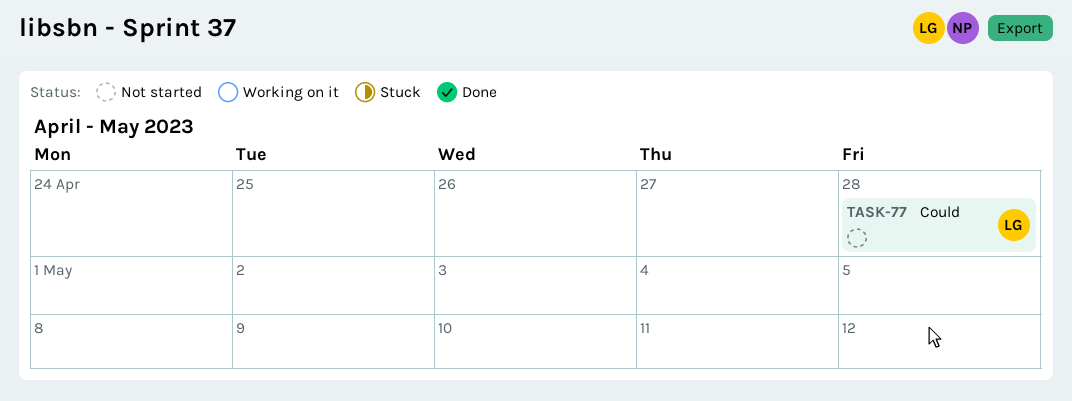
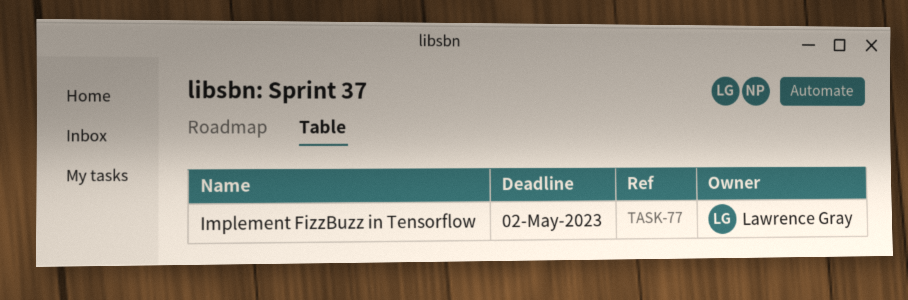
TASK-77, due: Apr 28 -> May 2

